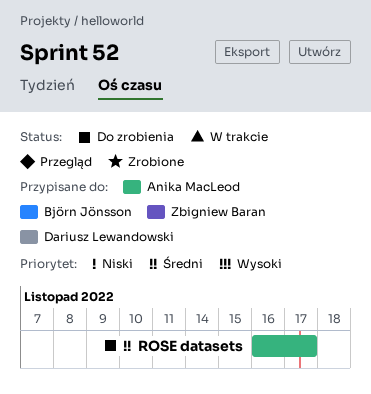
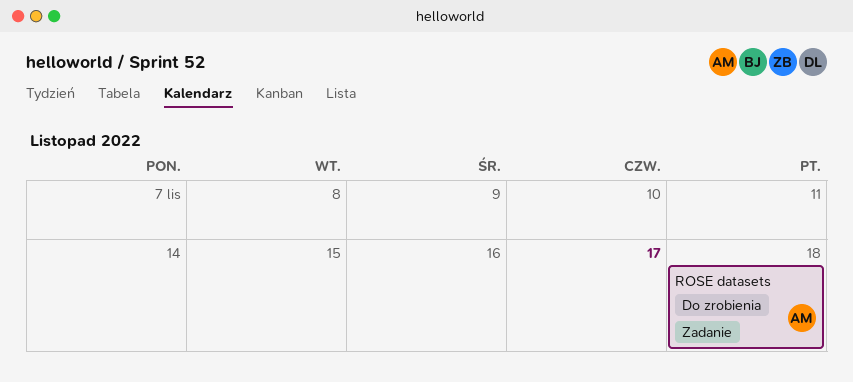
ROSE datasets, due: Nov 17 -> Nov 18

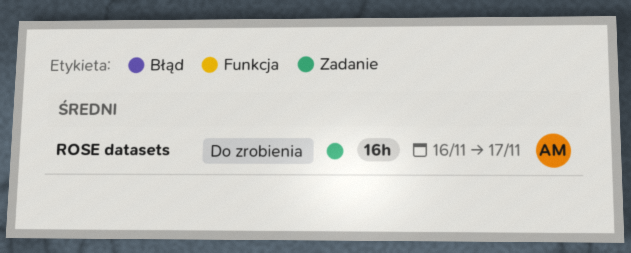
ROSE datasets, due: Nov 18 -> Nov 17

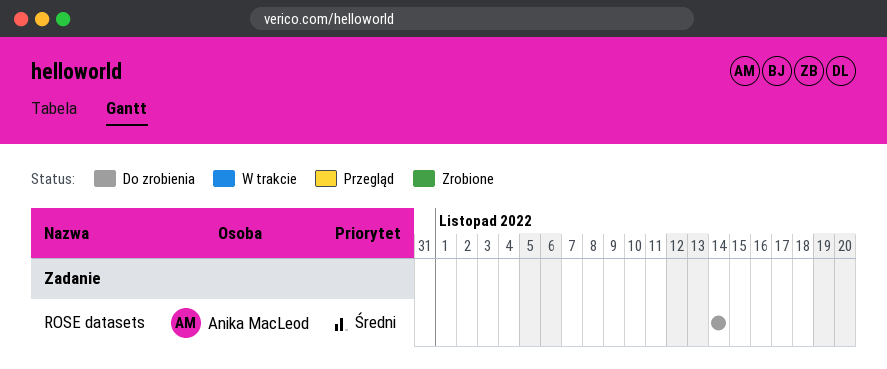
ROSE datasets, start: Nov 16 -> Nov 14
ROSE datasets, due: Nov 17 -> Nov 14

